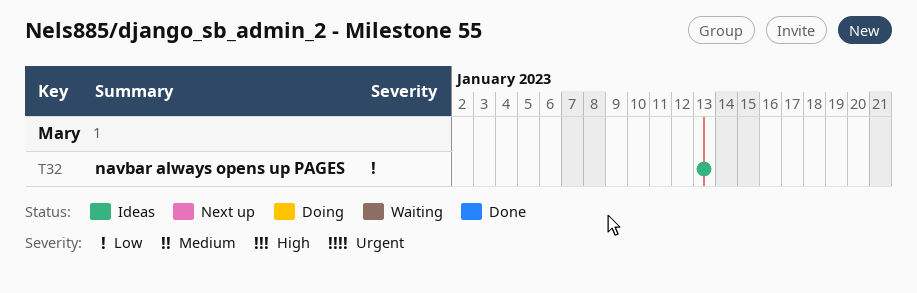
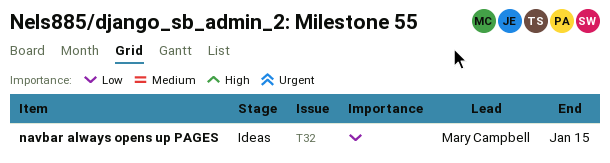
T32, due: Jan 13 -> Jan 15

